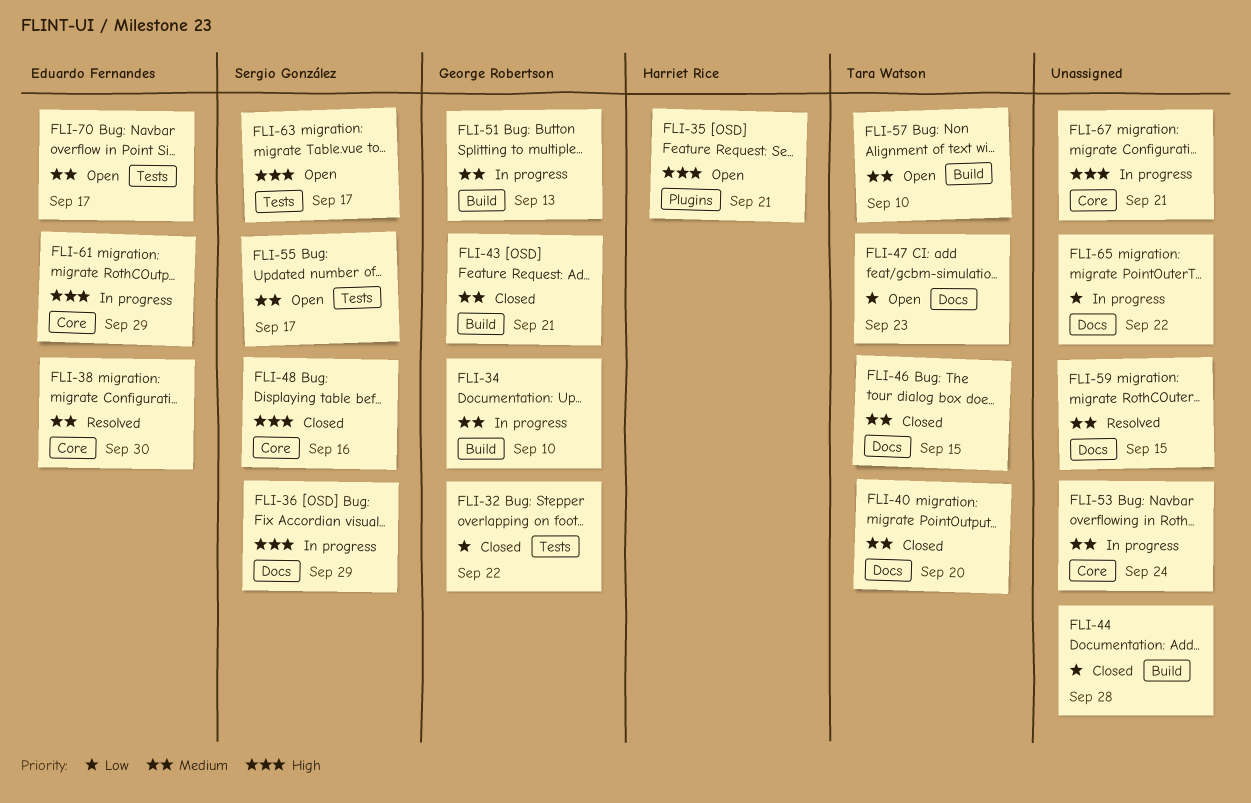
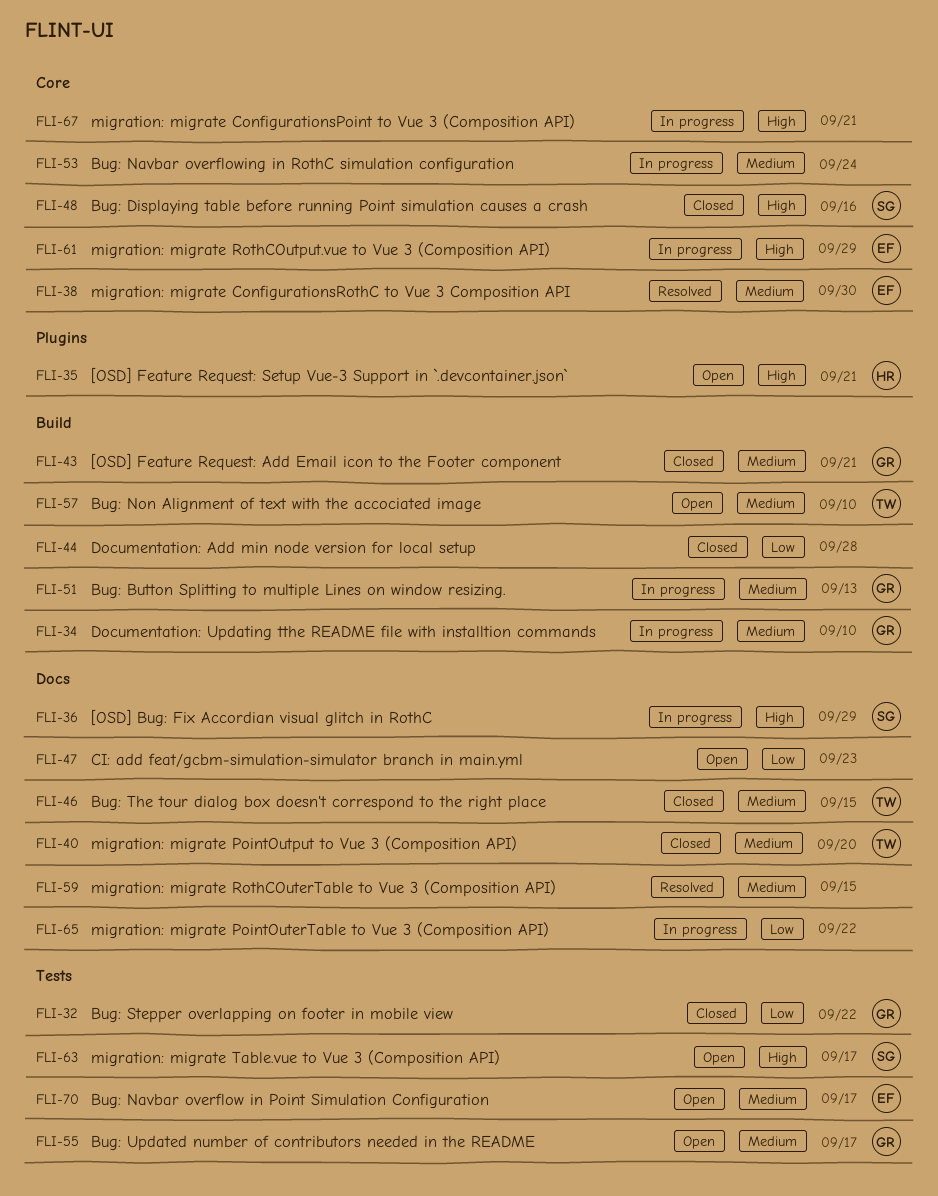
FLI-47, owner: Tara Watson -> none
FLI-55, owner: Sergio González -> George Robertson

